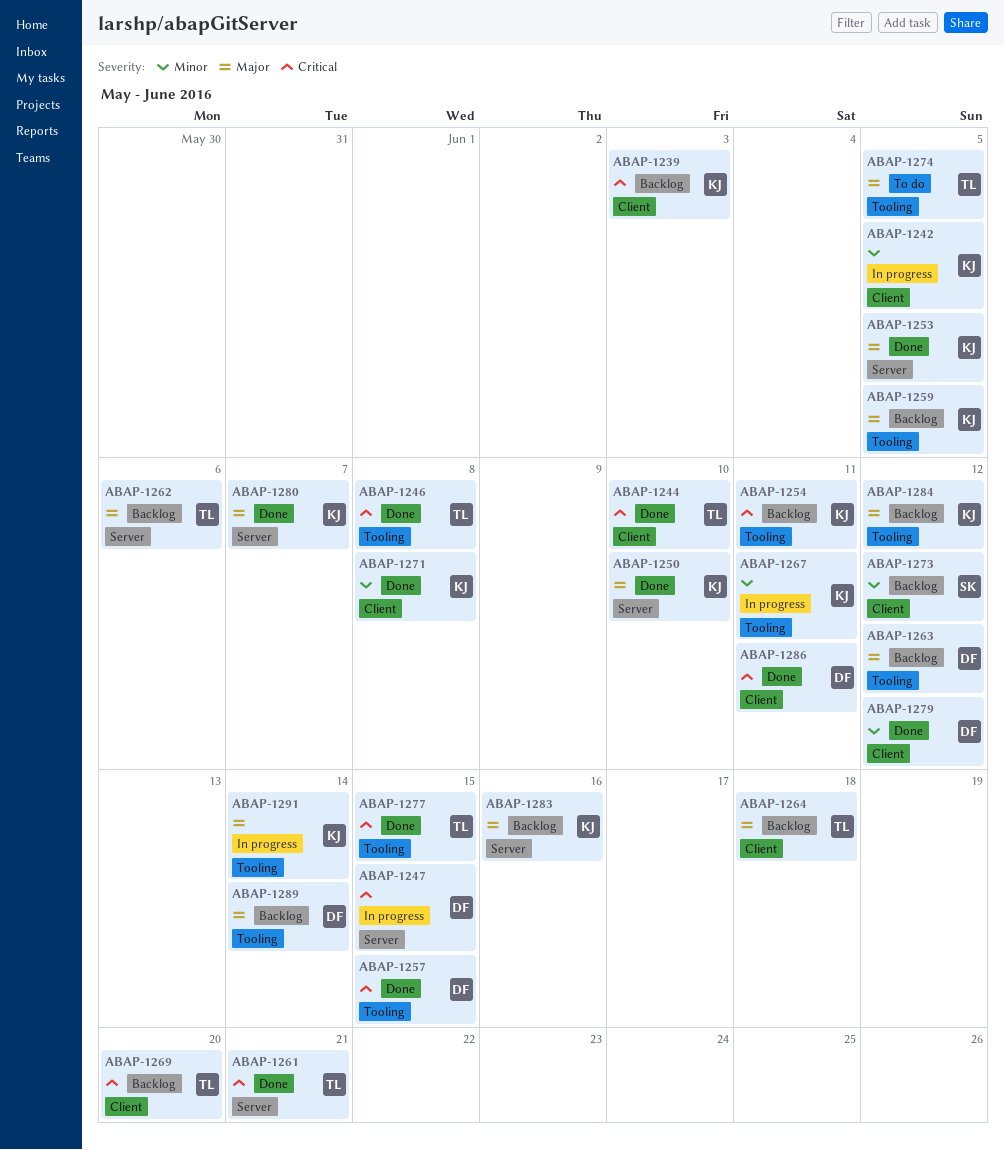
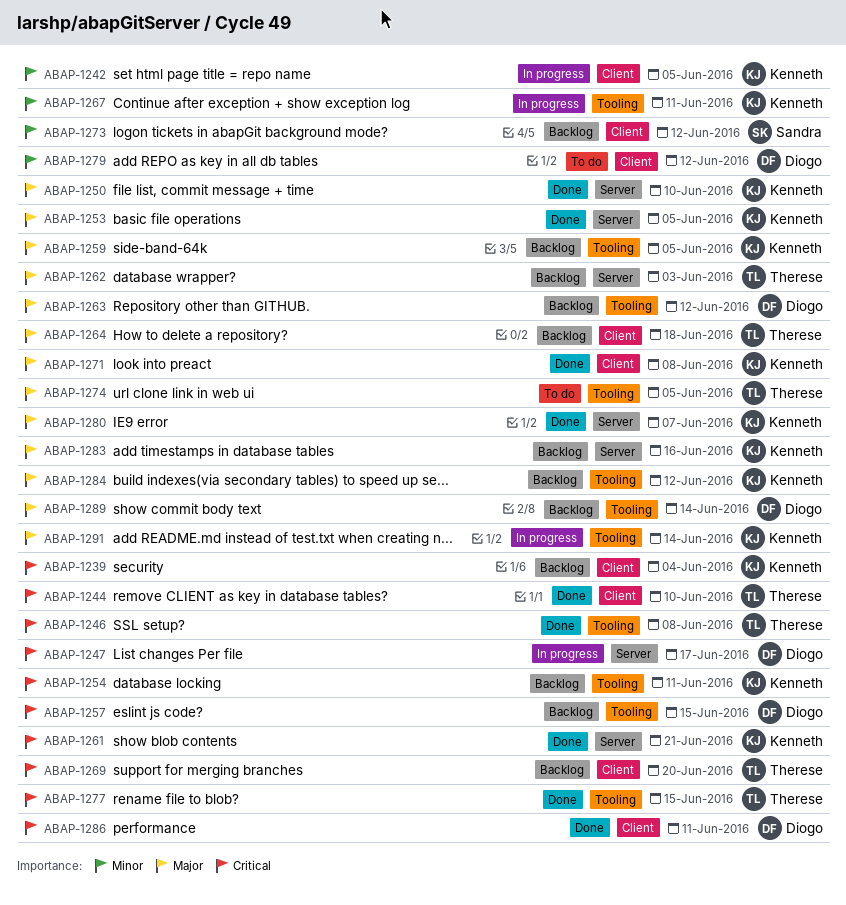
ABAP-1239, due: Jun 3 -> Jun 4
ABAP-1247, due: Jun 15 -> Jun 17
ABAP-1257, status: Done -> Backlog
ABAP-1261, owner: Therese -> Kenneth
ABAP-1262, due: Jun 6 -> Jun 3
ABAP-1271, priority: Minor -> Major
ABAP-1279, status: Done -> To do

